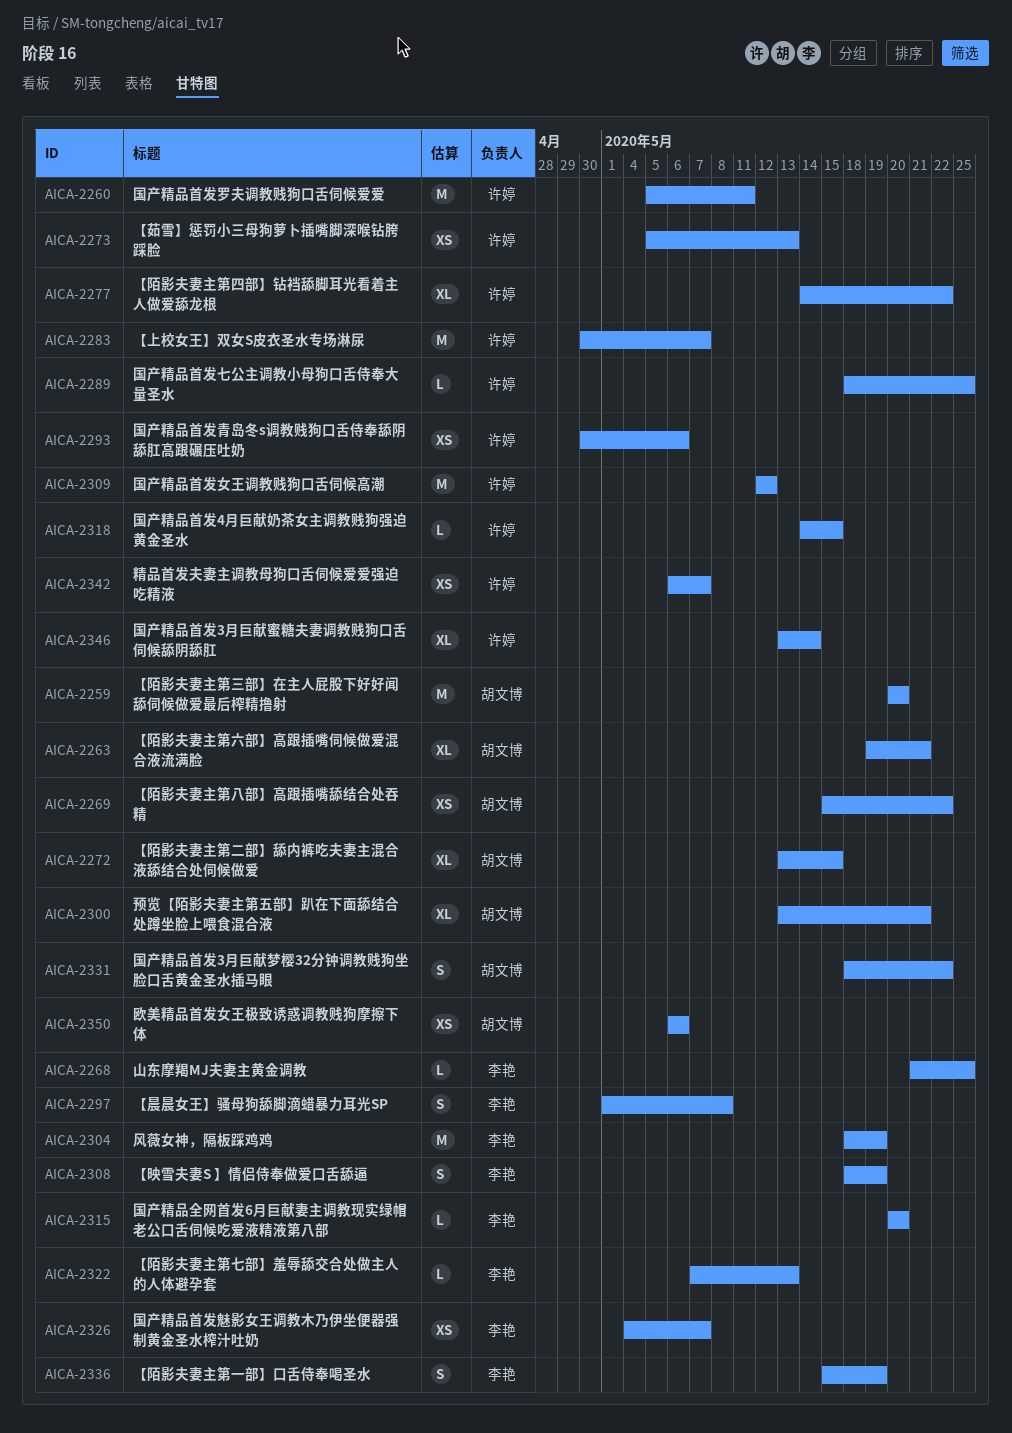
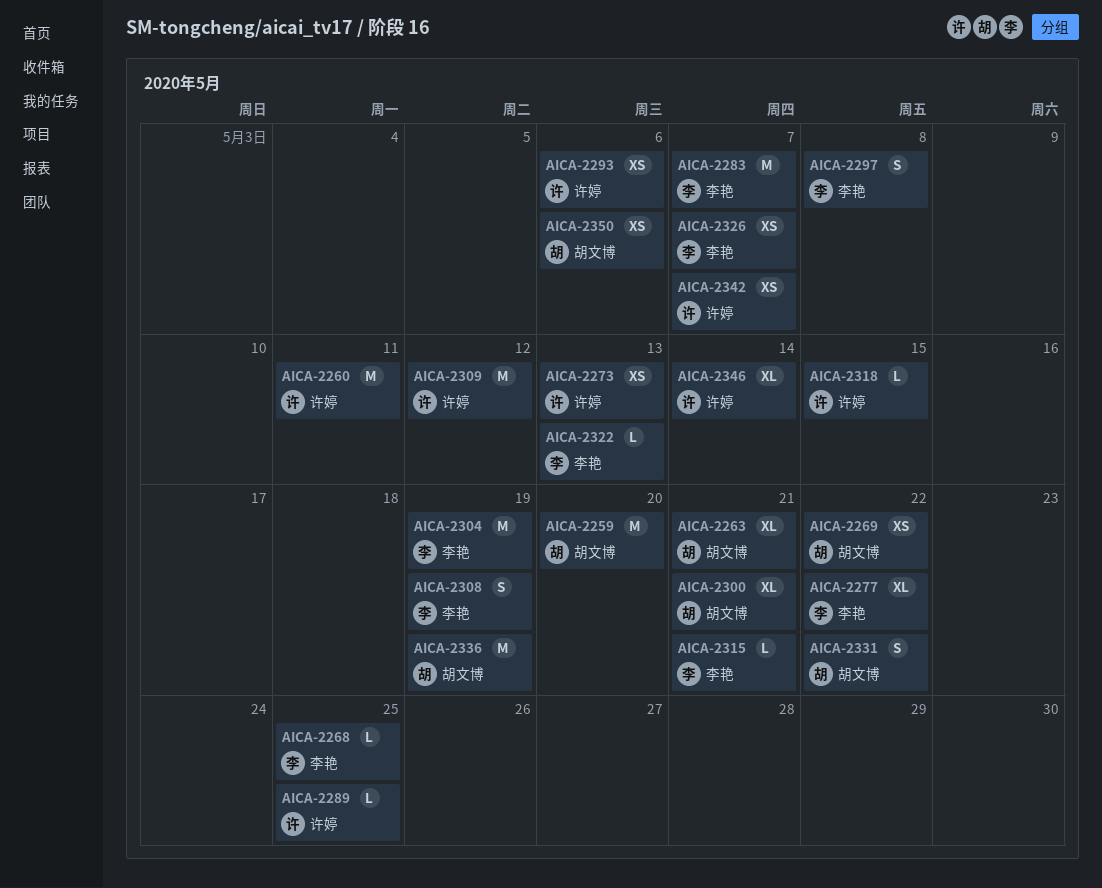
AICA-2272: present -> none
AICA-2277, owner: 许婷 -> 李艳
AICA-2283, owner: 许婷 -> 李艳
AICA-2315, due: May 20 -> May 21
AICA-2336, owner: 李艳 -> 胡文博
AICA-2336, estimate: S -> M

